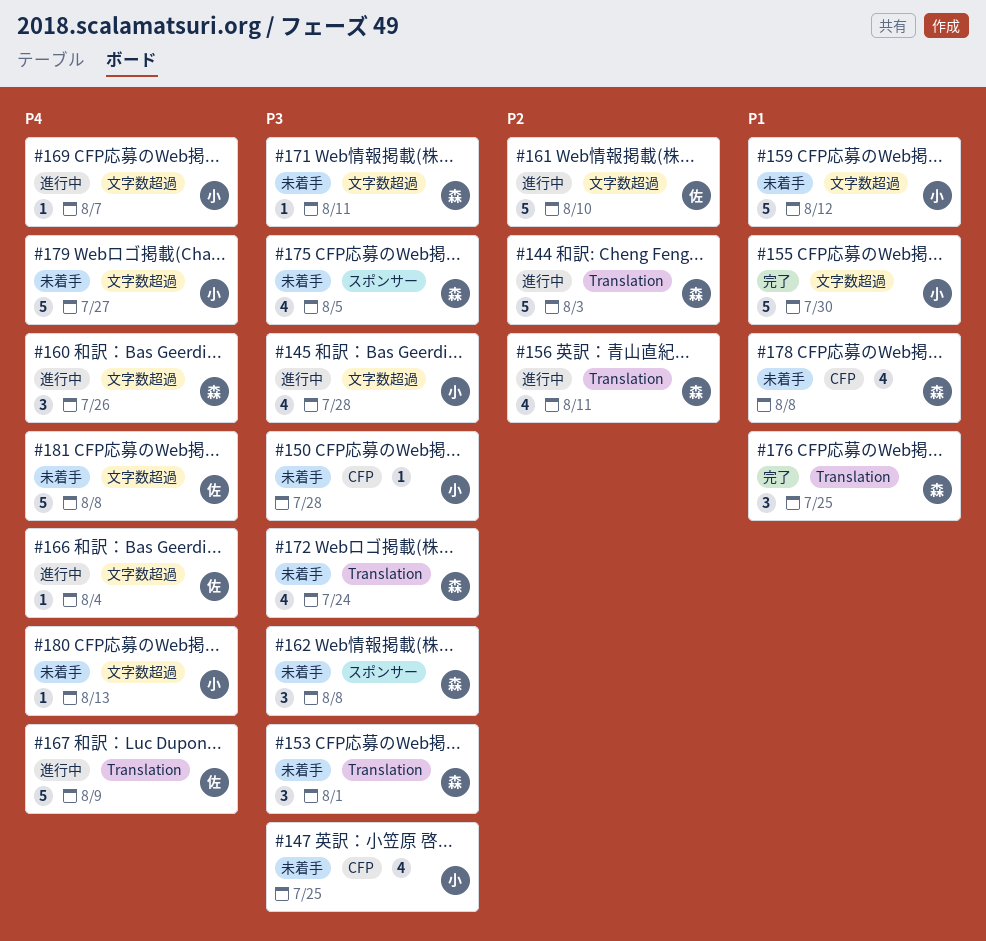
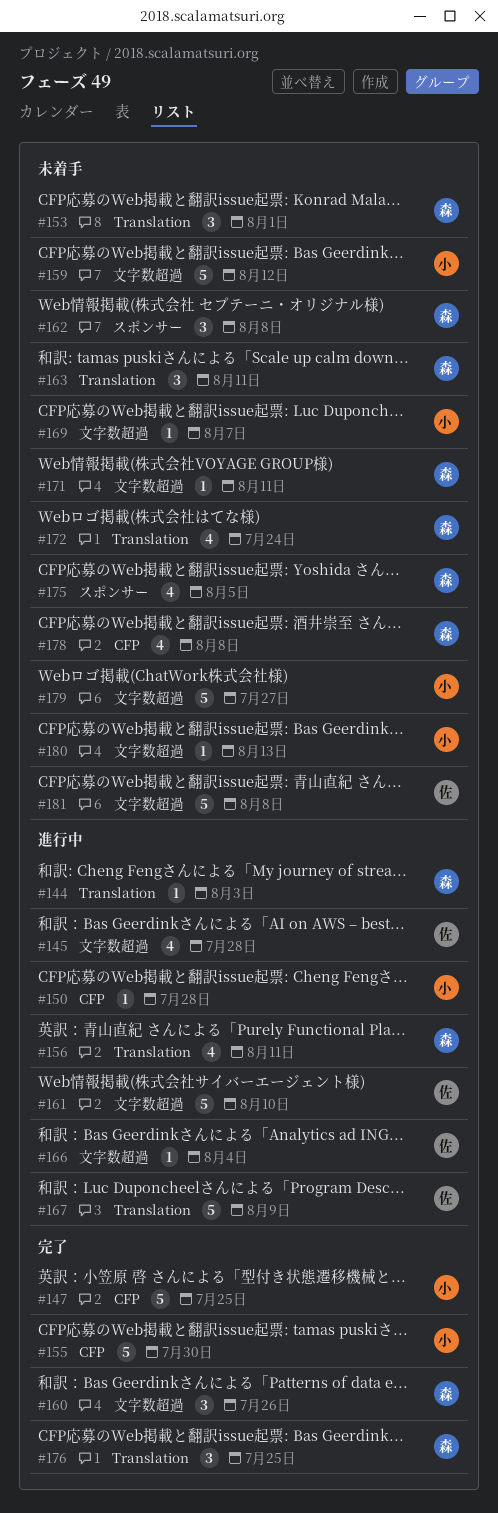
#144, estimate: 5 -> 1
#145, owner: 小 -> 佐
#147, status: 未着手 -> 完了
#147, estimate: 4 -> 5
#150, status: 未着手 -> 進行中
#155, label: 文字数超過 -> CFP
#160, status: 進行中 -> 完了
#163: none -> present
#169, status: 進行中 -> 未着手

